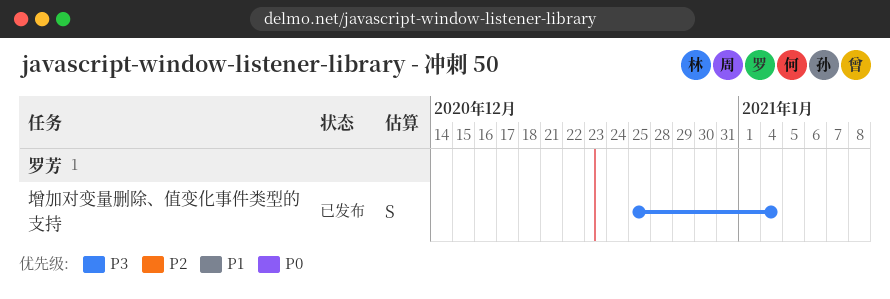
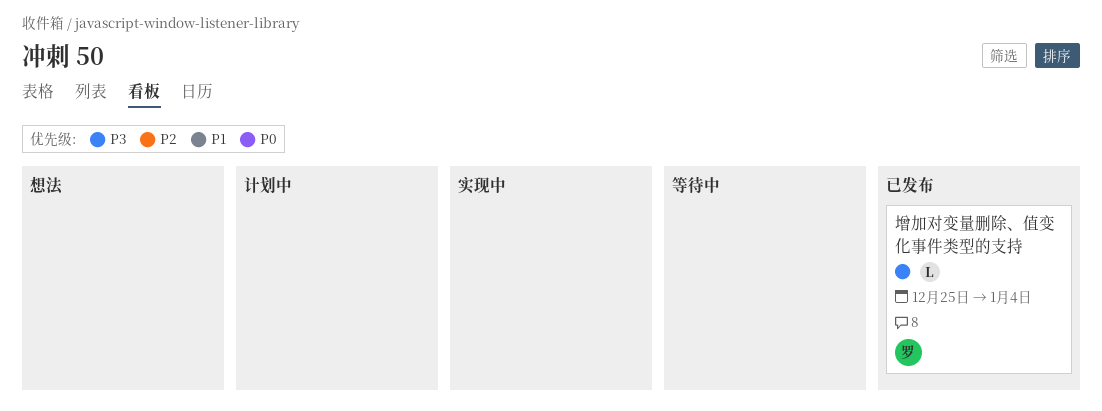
增加对变量删除、值变化事件类型的支持, estimate: S -> L

